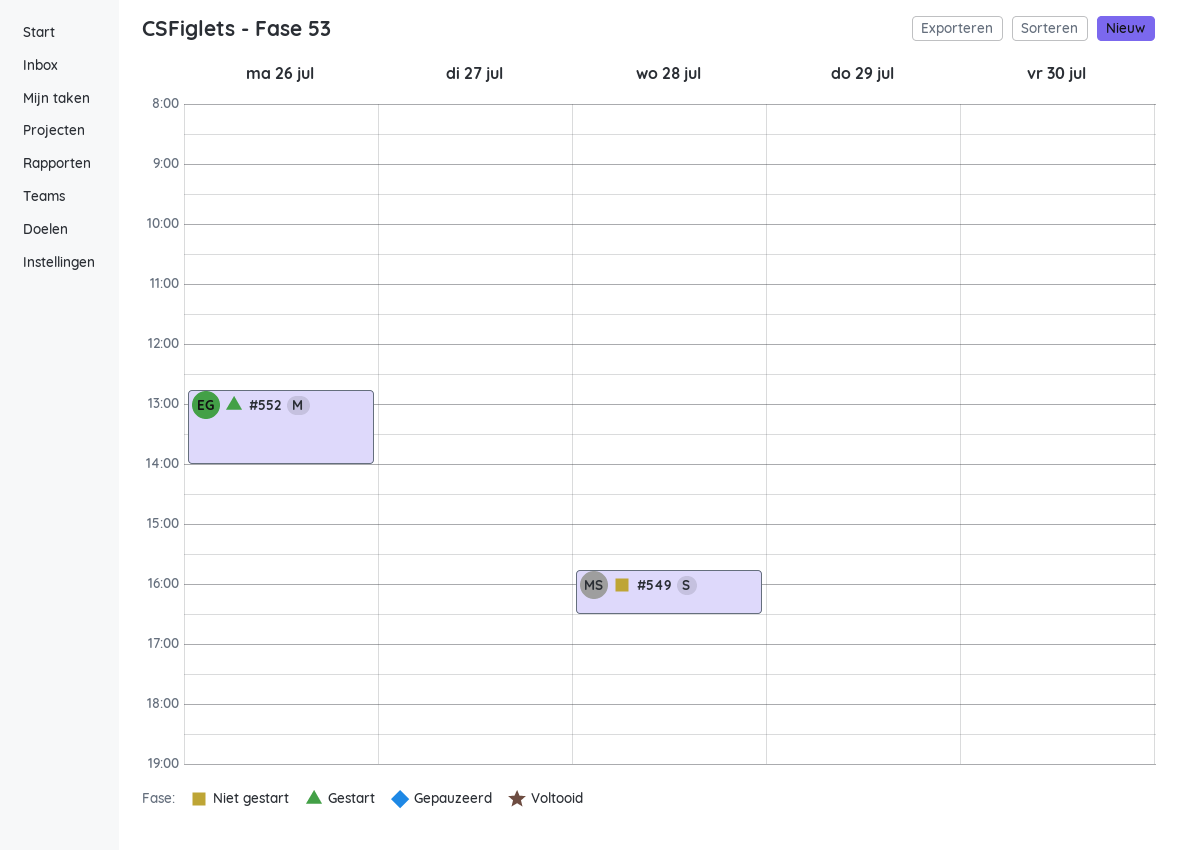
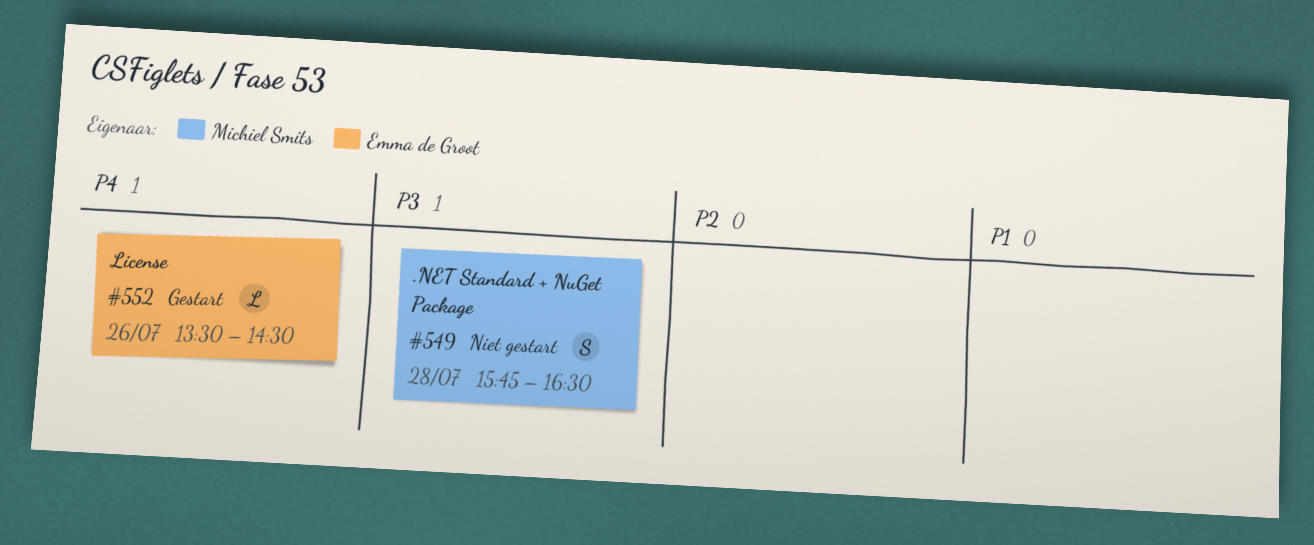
#552, estimate: M -> L
#552, begins: 12:45 -> 13:30
#552, ends: 14:00 -> 14:30

